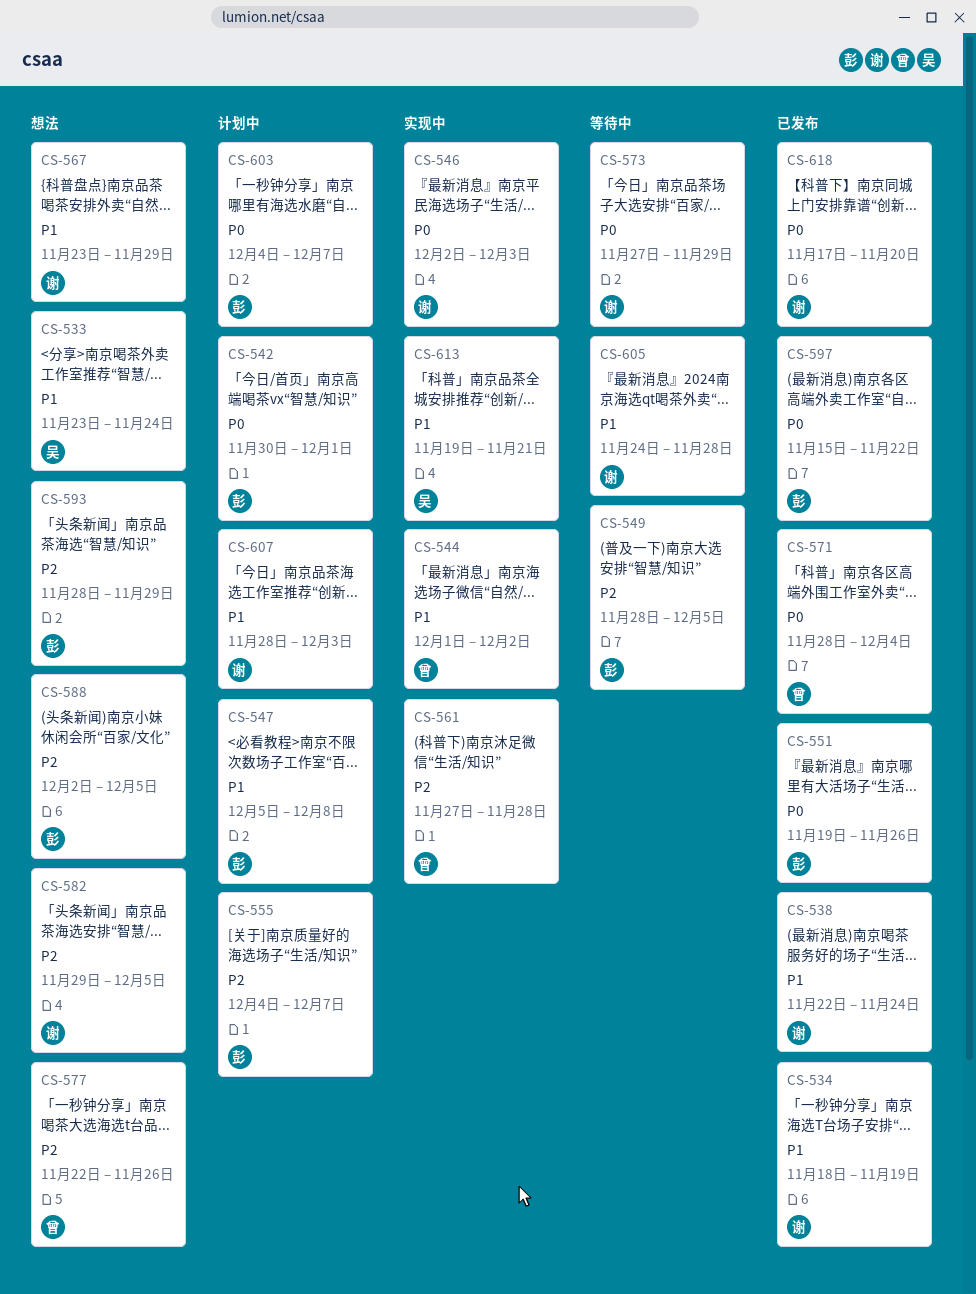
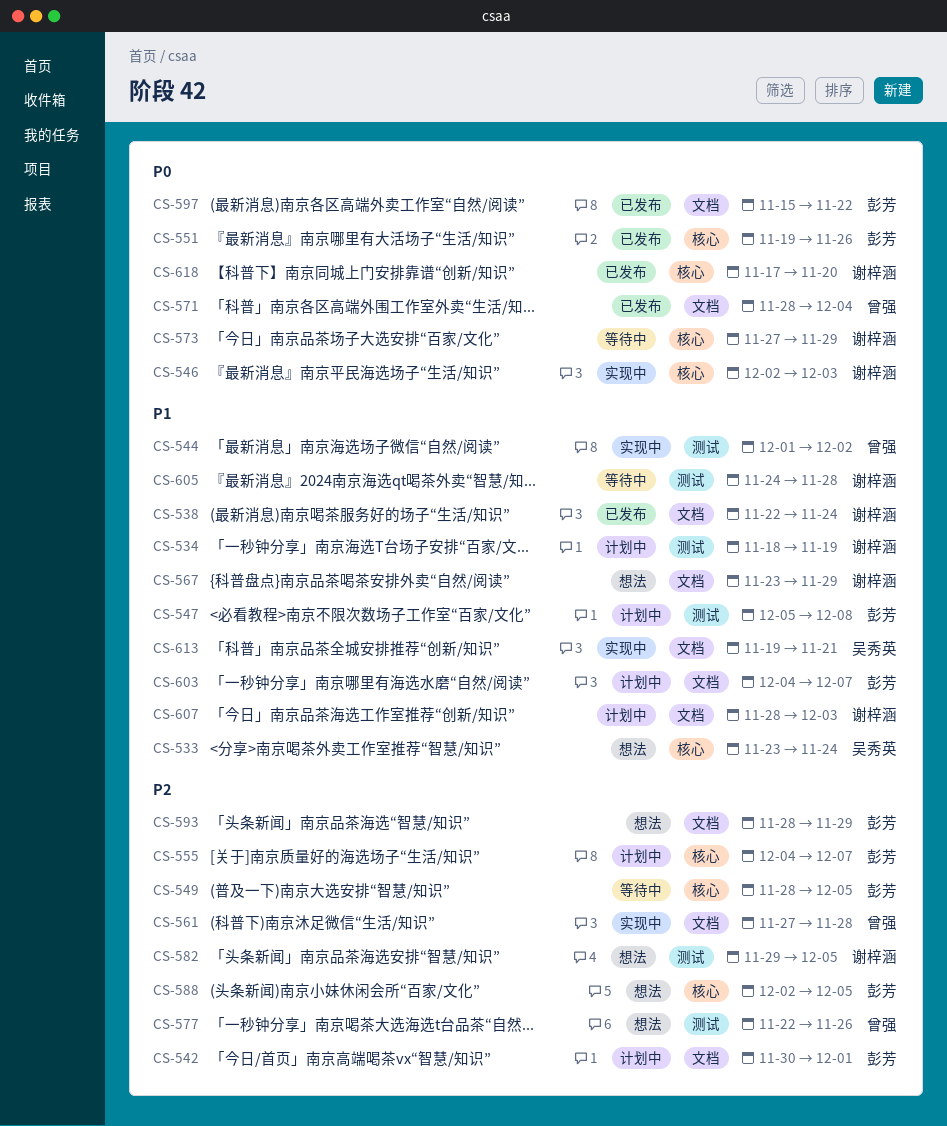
CS-534, status: 已发布 -> 计划中
CS-542, priority: P0 -> P2
CS-603, priority: P0 -> P1

